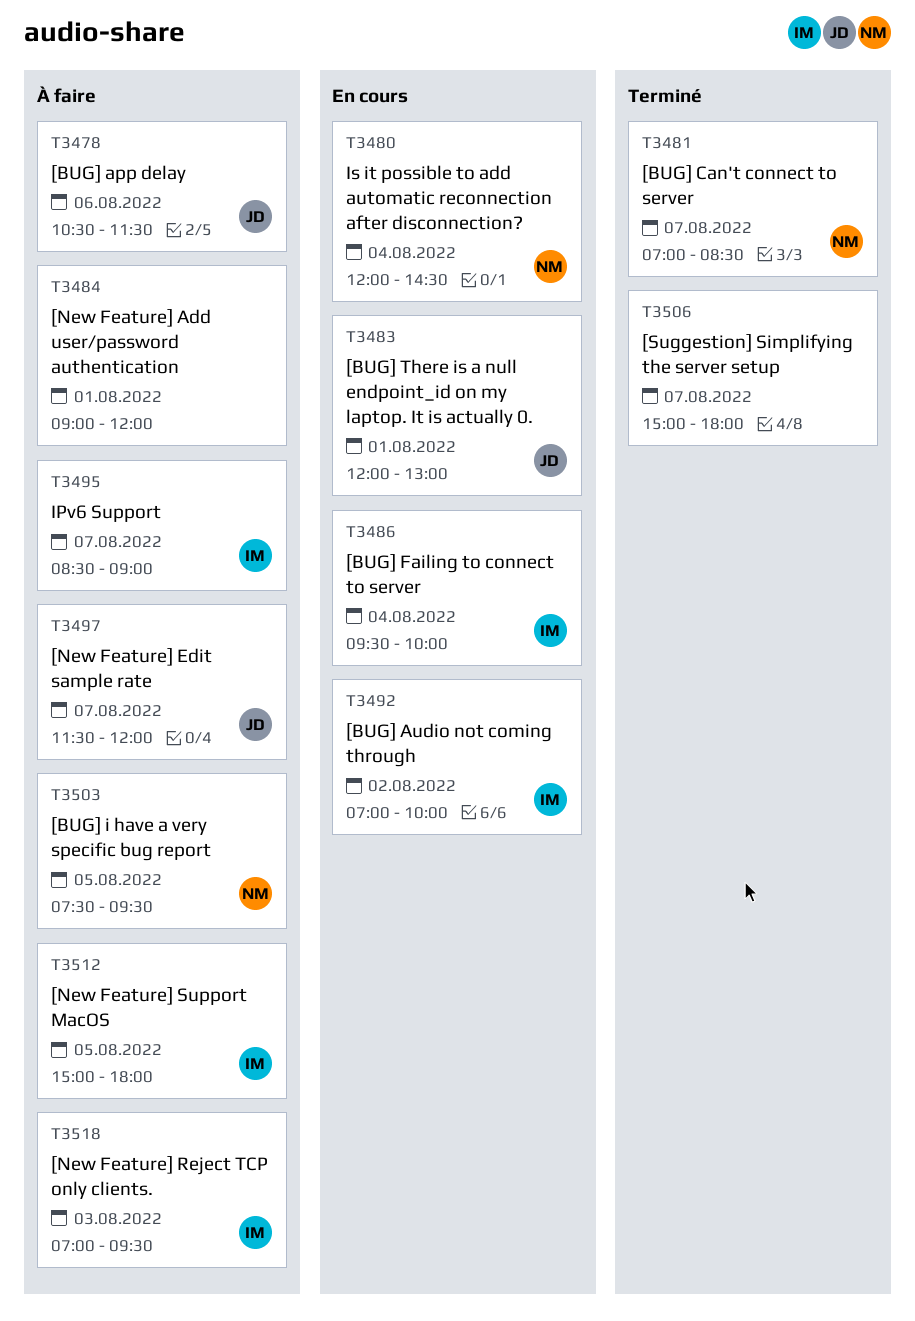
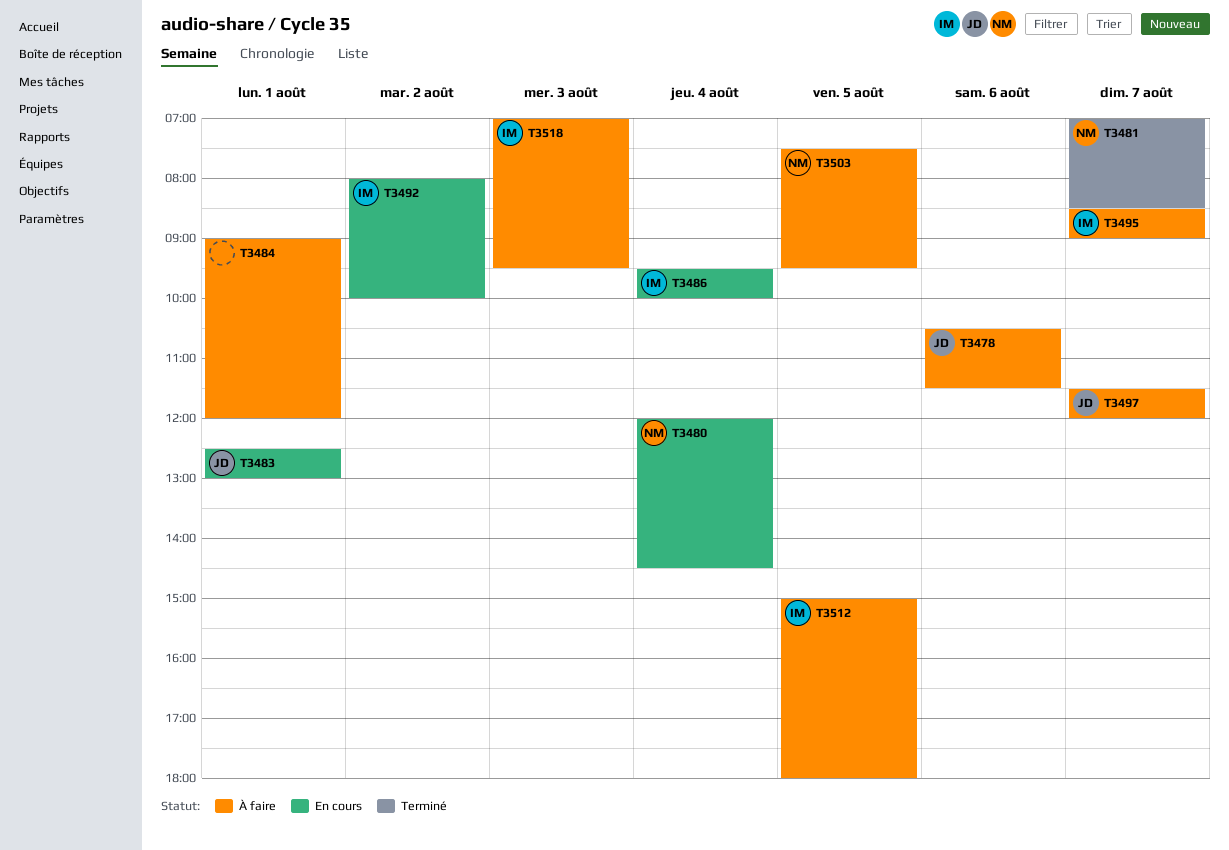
T3483, begins: 12:00 -> 12:30
T3492, begins: 07:00 -> 08:00
T3506: present -> none

